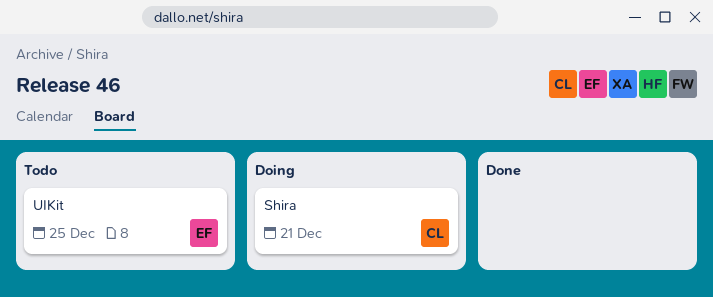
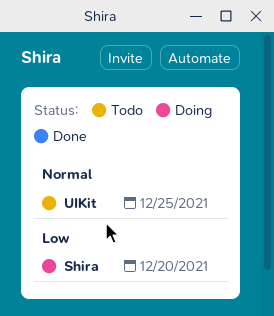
Shira, due: Dec 21 -> Dec 20

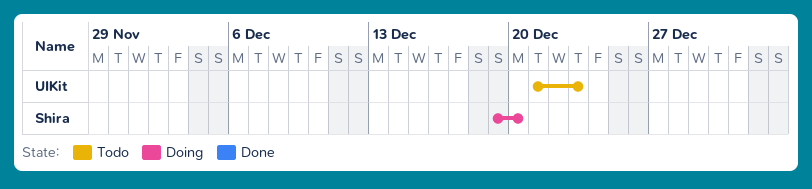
UIKit, due: Dec 25 -> Dec 23

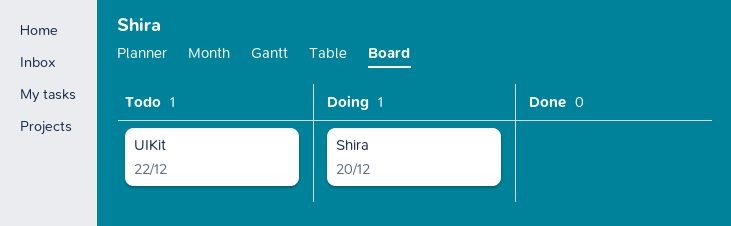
UIKit, due: Dec 23 -> Dec 22

